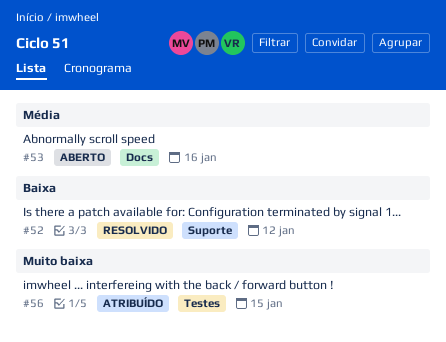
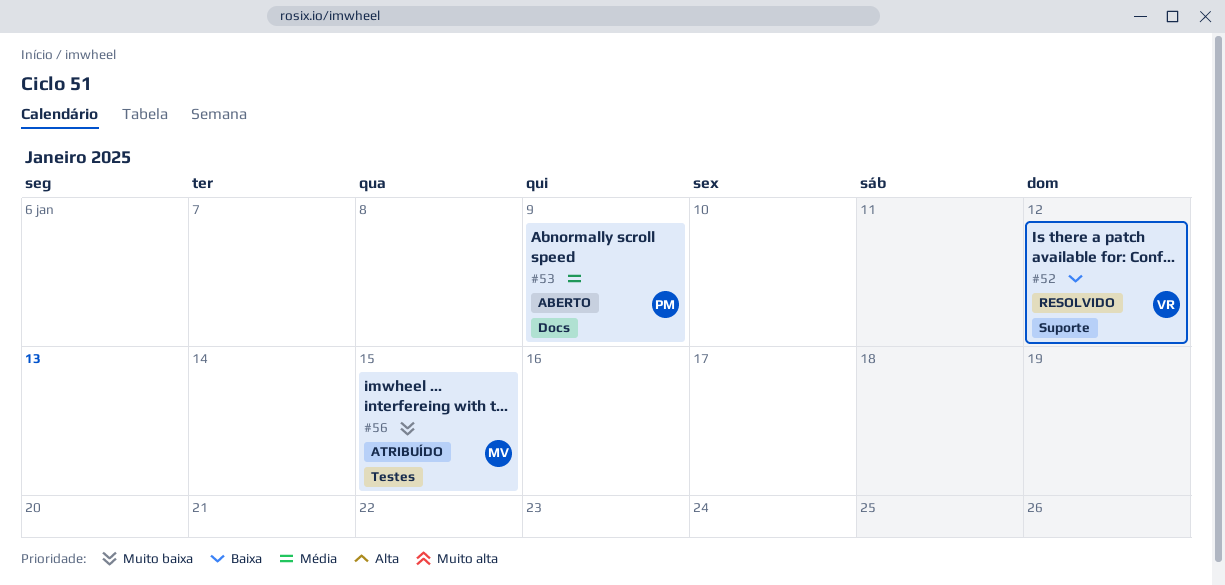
#53, due: Jan 16 -> Jan 9

